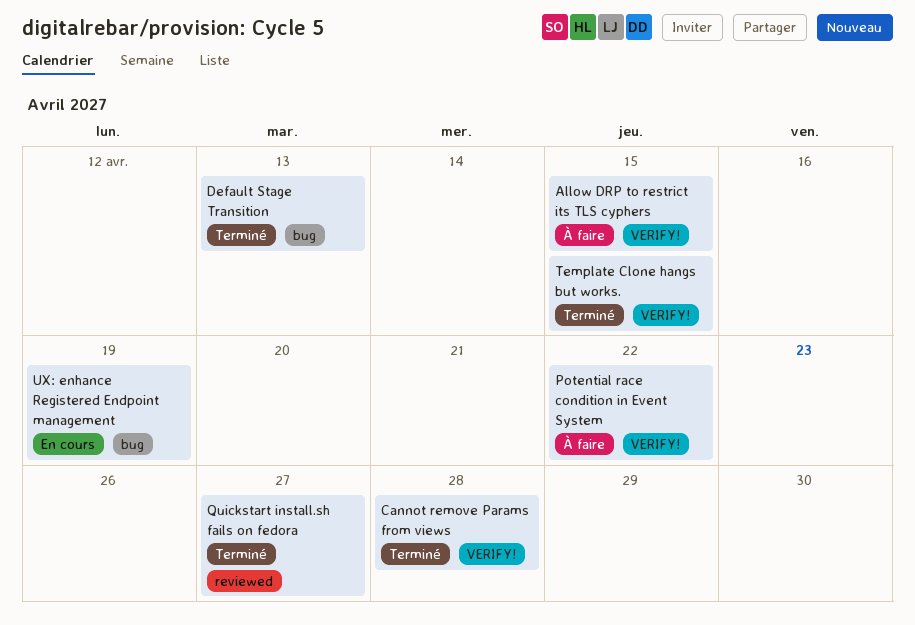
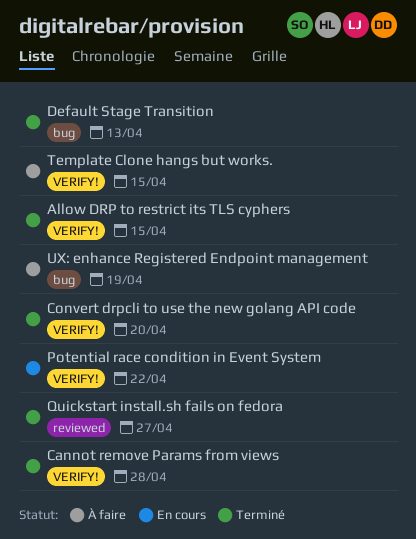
Allow DRP to restrict its TLS cyphers, status: À faire -> Terminé
Convert drpcli to use the new golang API code: none -> present
Potential race condition in Event System, status: À faire -> En cours
Template Clone hangs but works., status: Terminé -> À faire
UX: enhance Registered Endpoint management, status: En cours -> À faire

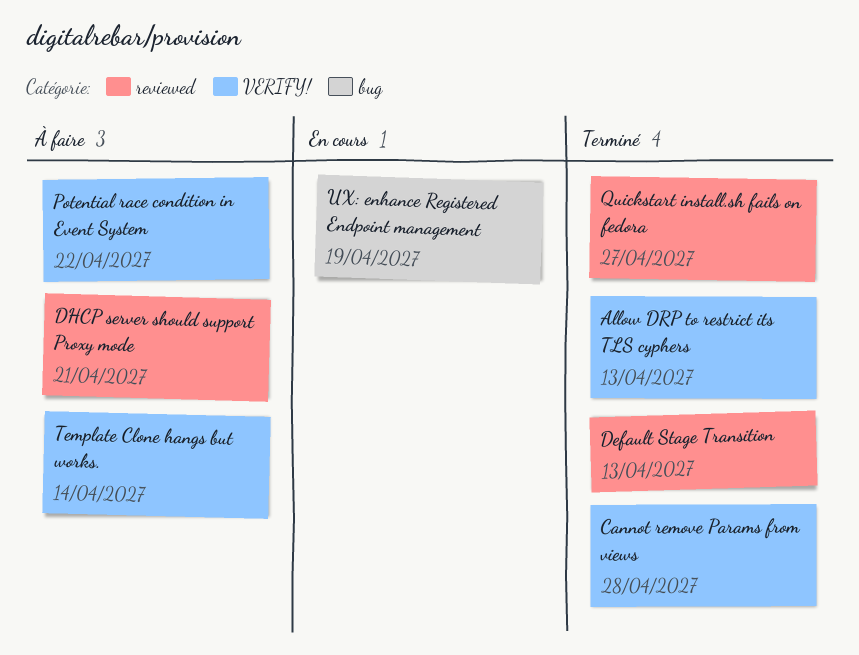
Allow DRP to restrict its TLS cyphers, due: Apr 15 -> Apr 13
Convert drpcli to use the new golang API code: present -> none
Default Stage Transition, label: bug -> reviewed
DHCP server should support Proxy mode: none -> present
Potential race condition in Event System, status: En cours -> À faire
Template Clone hangs but works., due: Apr 15 -> Apr 14
UX: enhance Registered Endpoint management, status: À faire -> En cours

